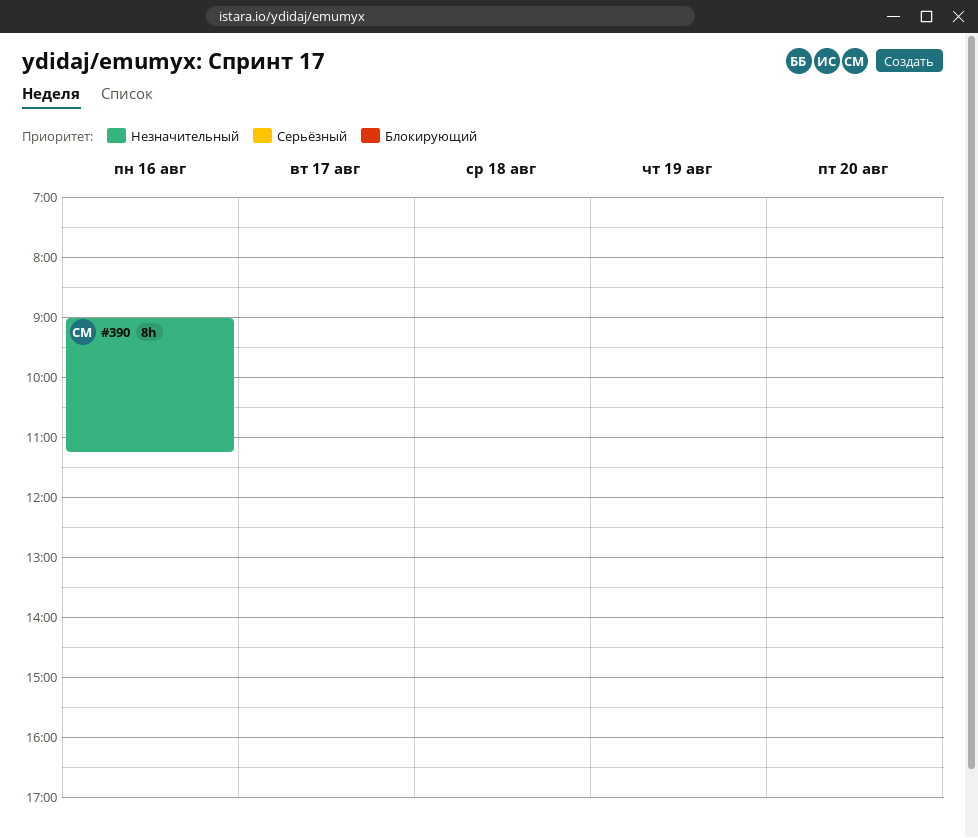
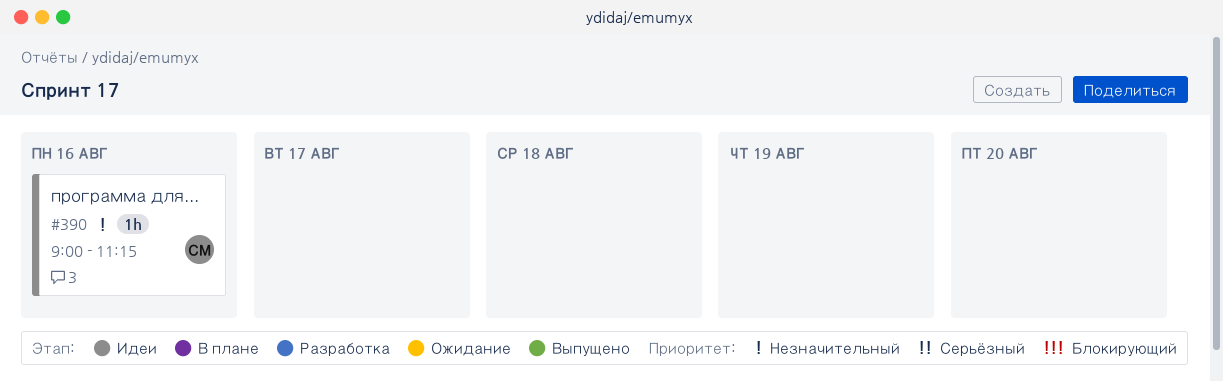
#390, estimate: 8h -> 1h

